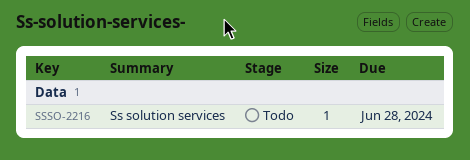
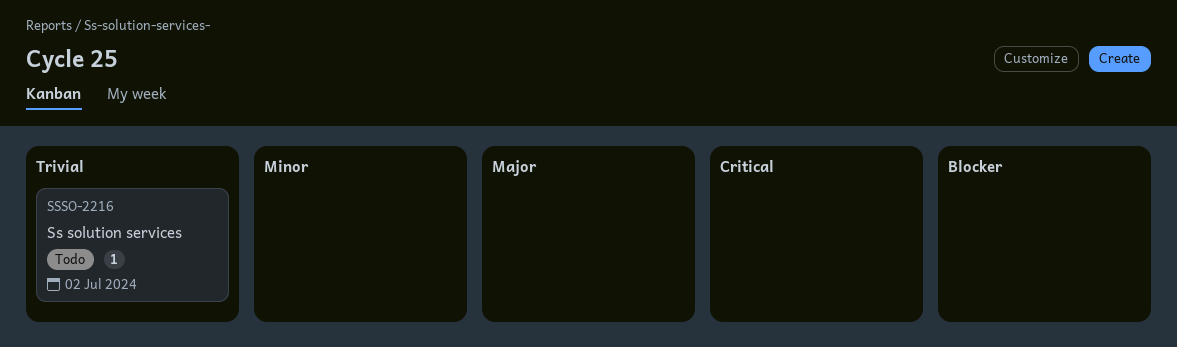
SSSO-2216, due: Jun 28 -> Jul 2

